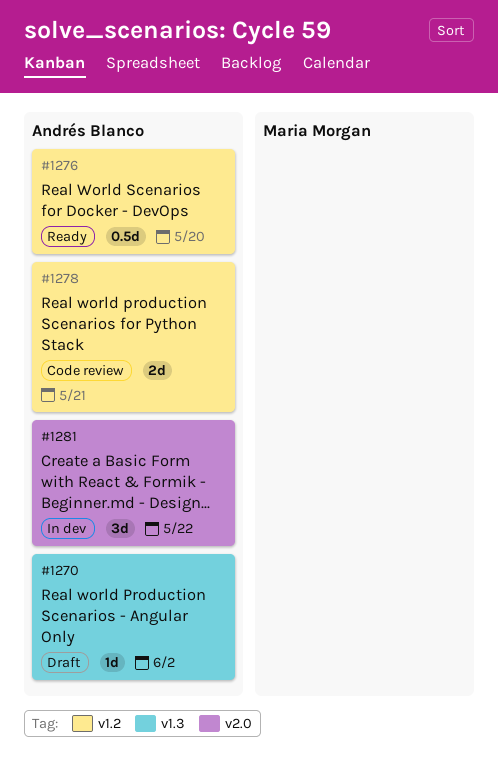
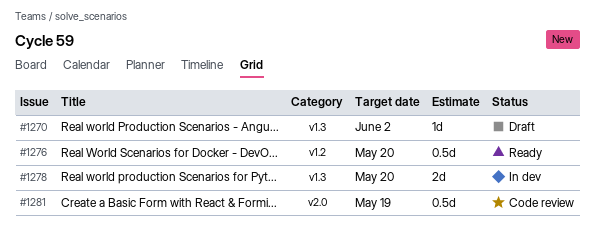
#1278, status: Code review -> In dev
#1278, label: v1.2 -> v1.3
#1278, due: May 21 -> May 20
#1281, status: In dev -> Code review
#1281, estimate: 3d -> 0.5d
#1281, due: May 22 -> May 19

